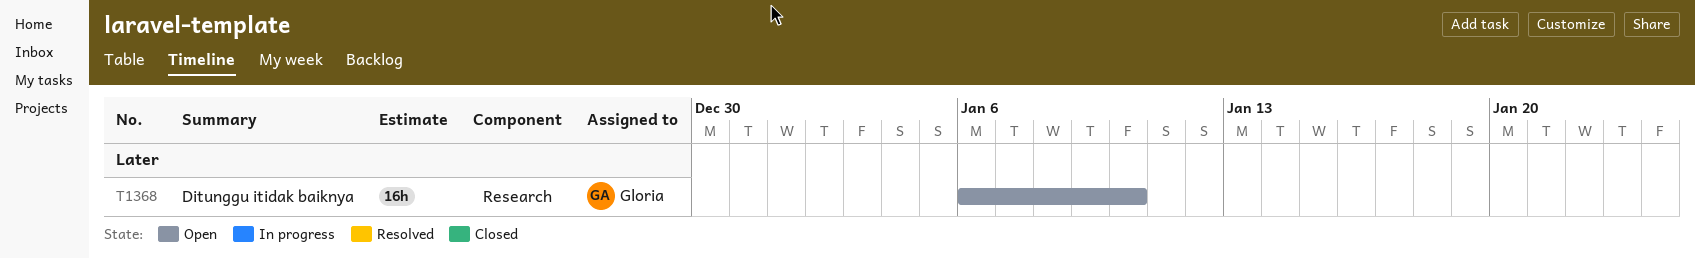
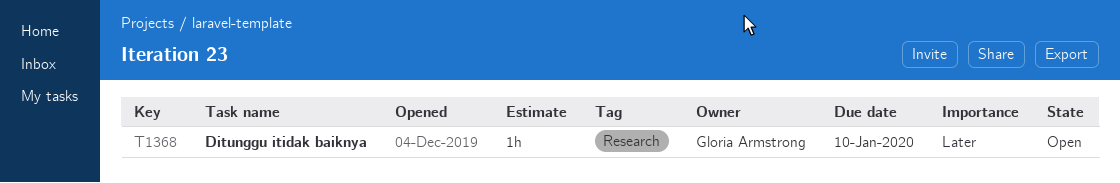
T1368, estimate: 16h -> 1h

